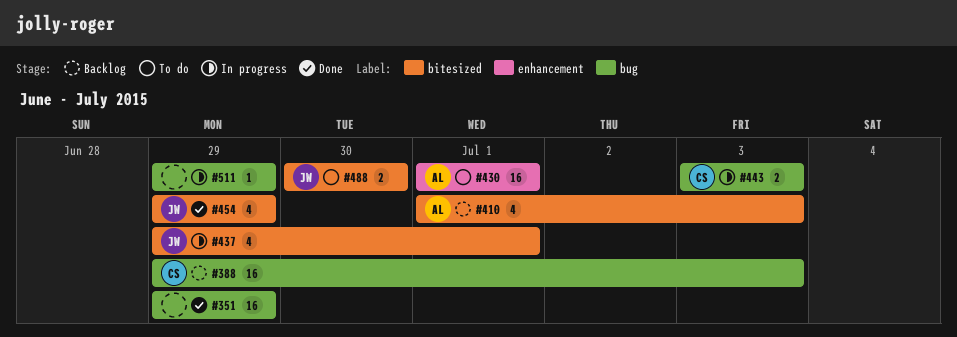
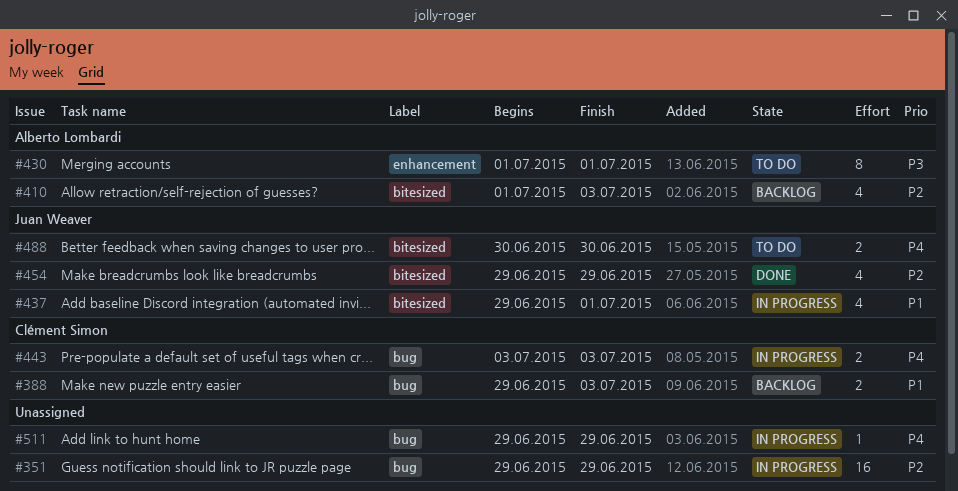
#351, status: Done -> In progress
#388, estimate: 16 -> 2
#430, estimate: 16 -> 8

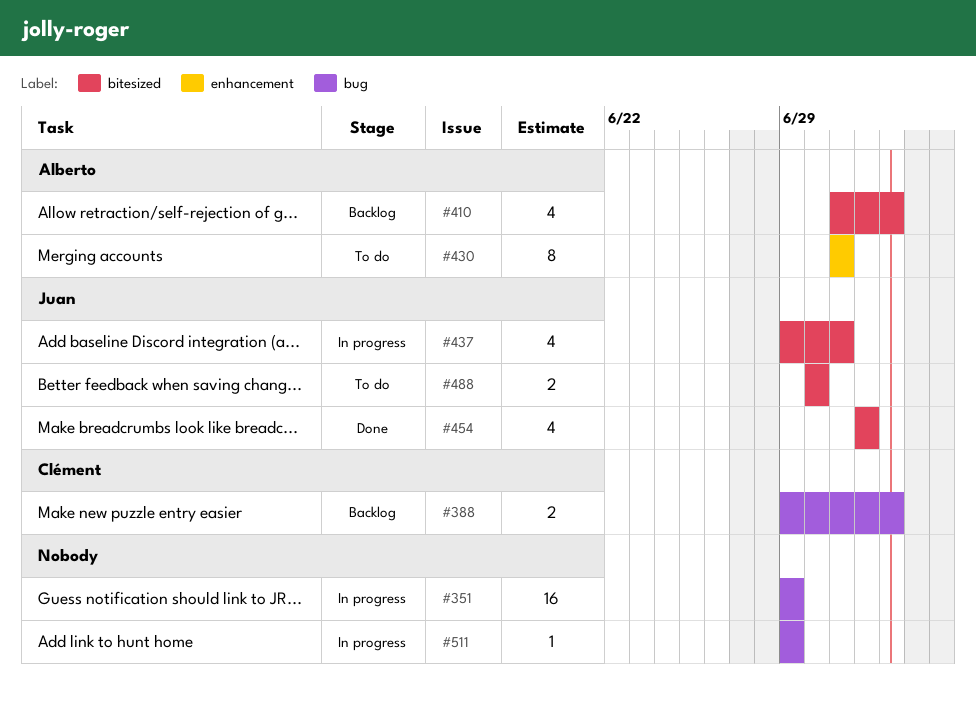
#443: present -> none
#454, start: Jun 29 -> Jul 2
#454, due: Jun 29 -> Jul 2

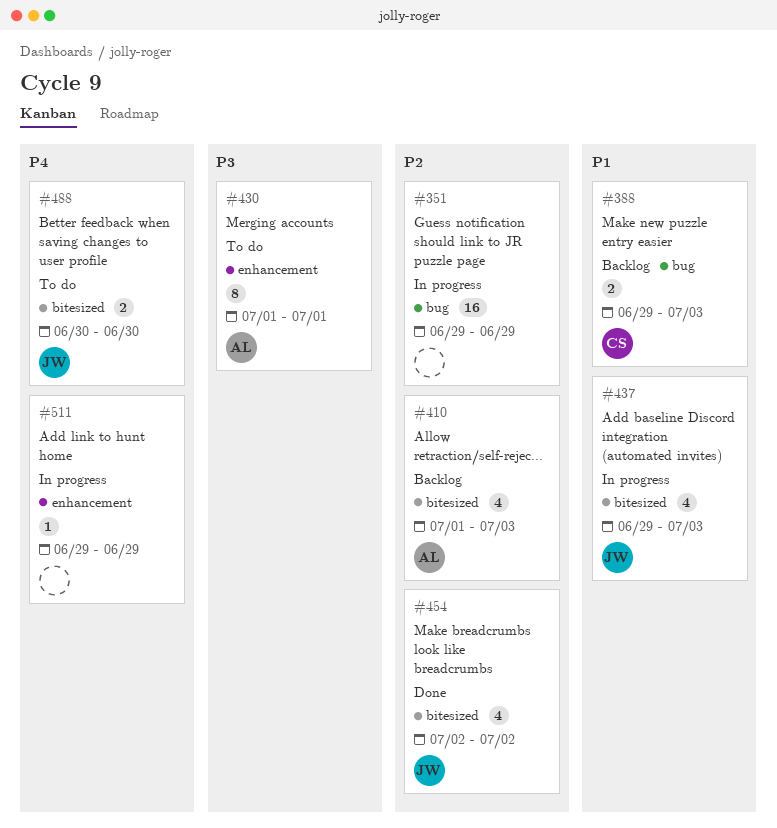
#437, due: Jul 1 -> Jul 3
#511, label: bug -> enhancement

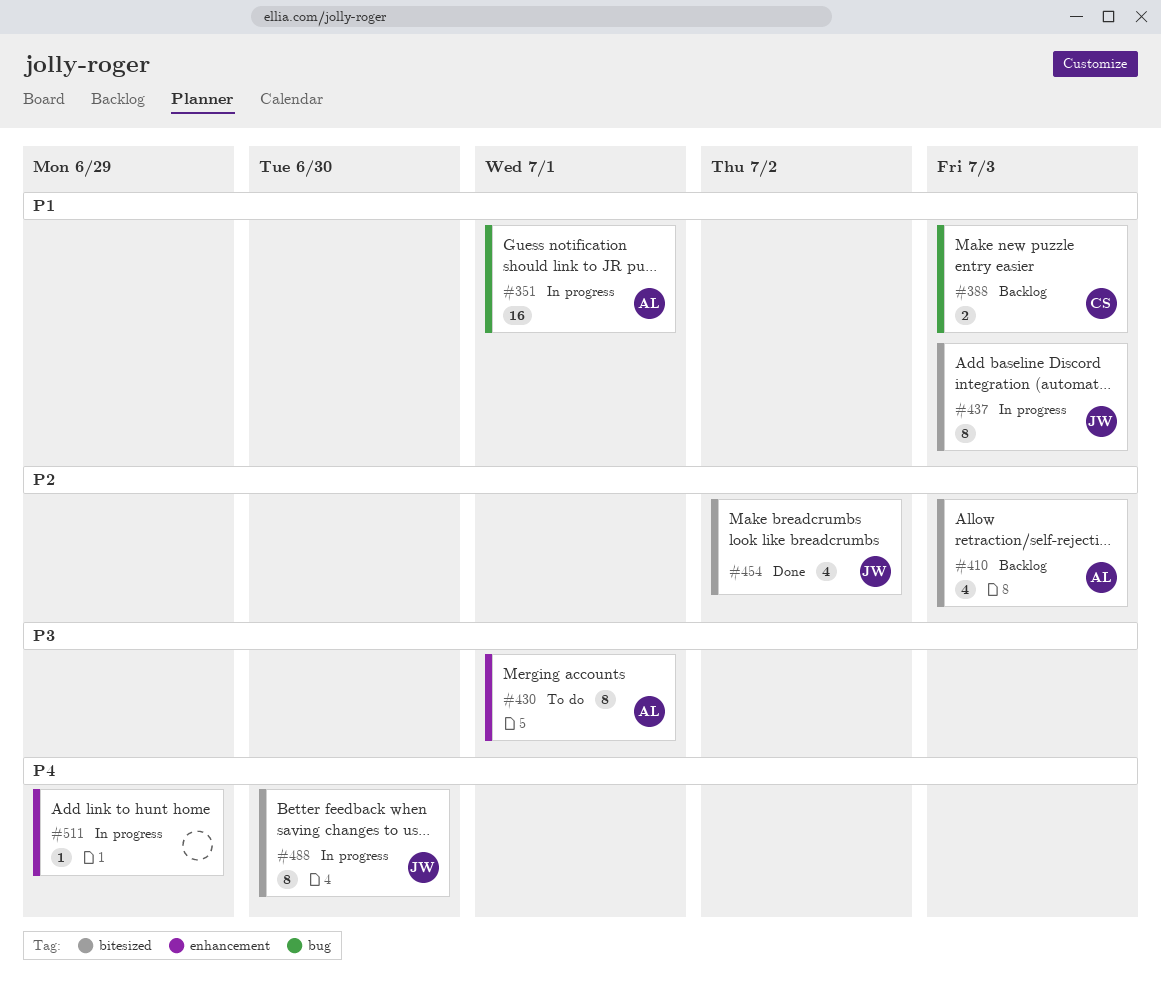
#351, owner: none -> AL
#351, priority: P2 -> P1
#351, due: Jun 29 -> Jul 1
#437, estimate: 4 -> 8
#488, status: To do -> In progress
#488, estimate: 2 -> 8

